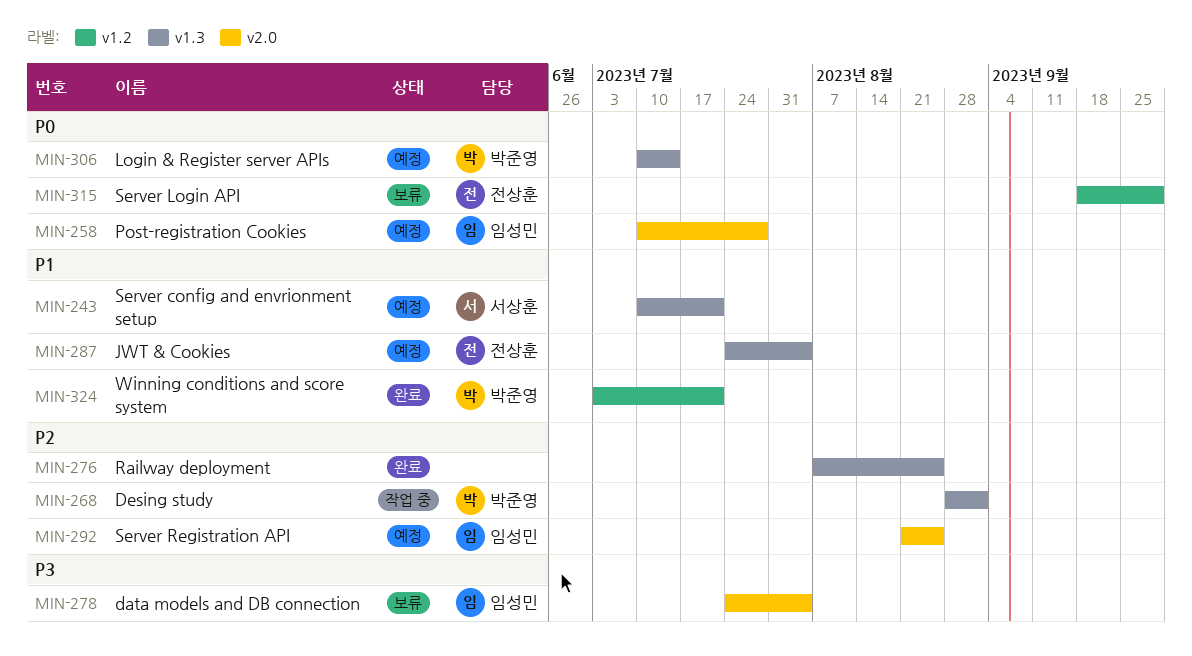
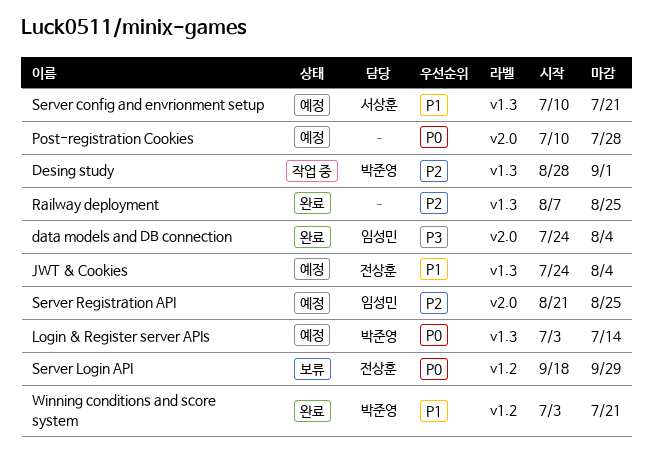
data models and DB connection, status: 보류 -> 완료
Login & Register server APIs, start: Jul 10 -> Jul 3
Post-registration Cookies, owner: 임성민 -> none

